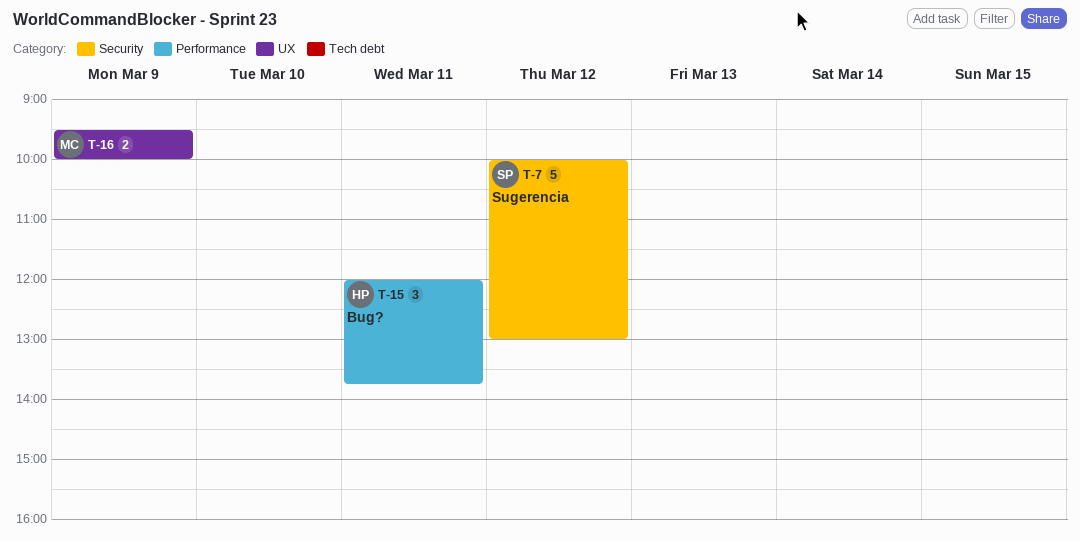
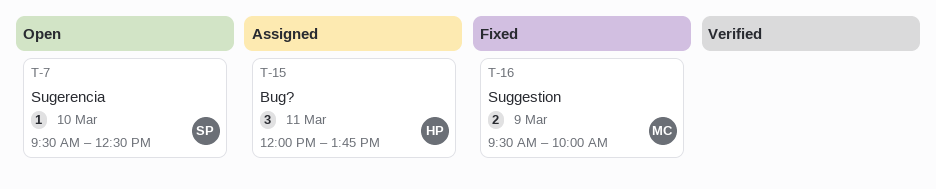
T-7, estimate: 5 -> 1
T-7, day: Mar 12 -> Mar 10
T-7, begins: 10:00 -> 09:30
T-7, ends: 13:00 -> 12:30

